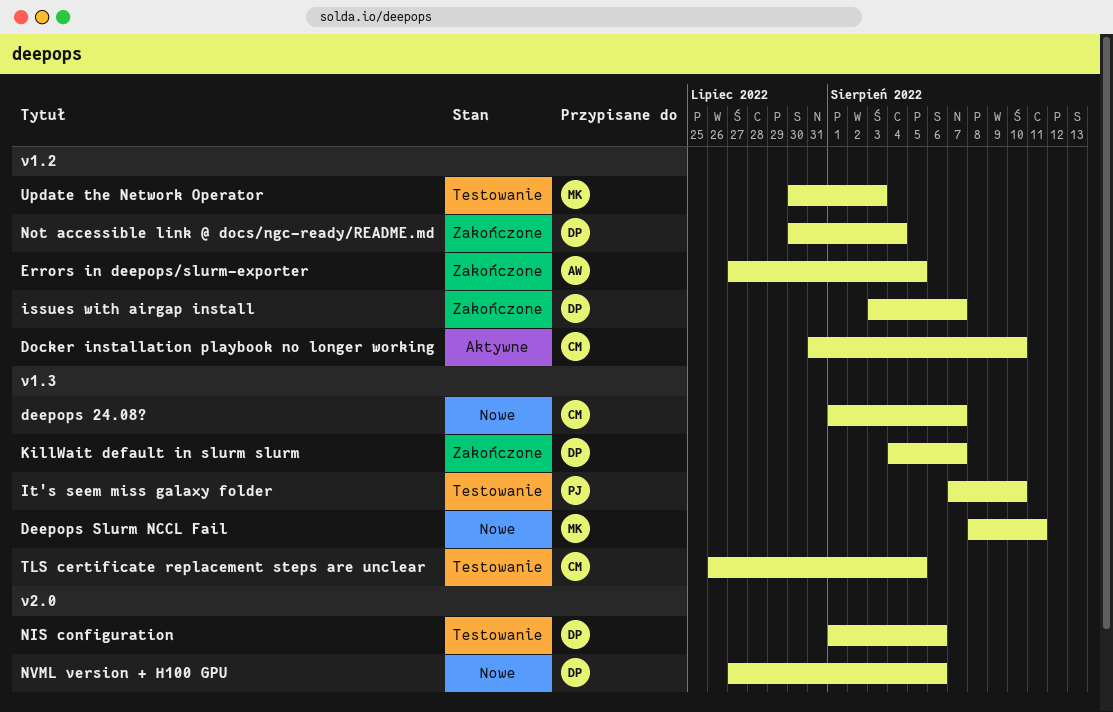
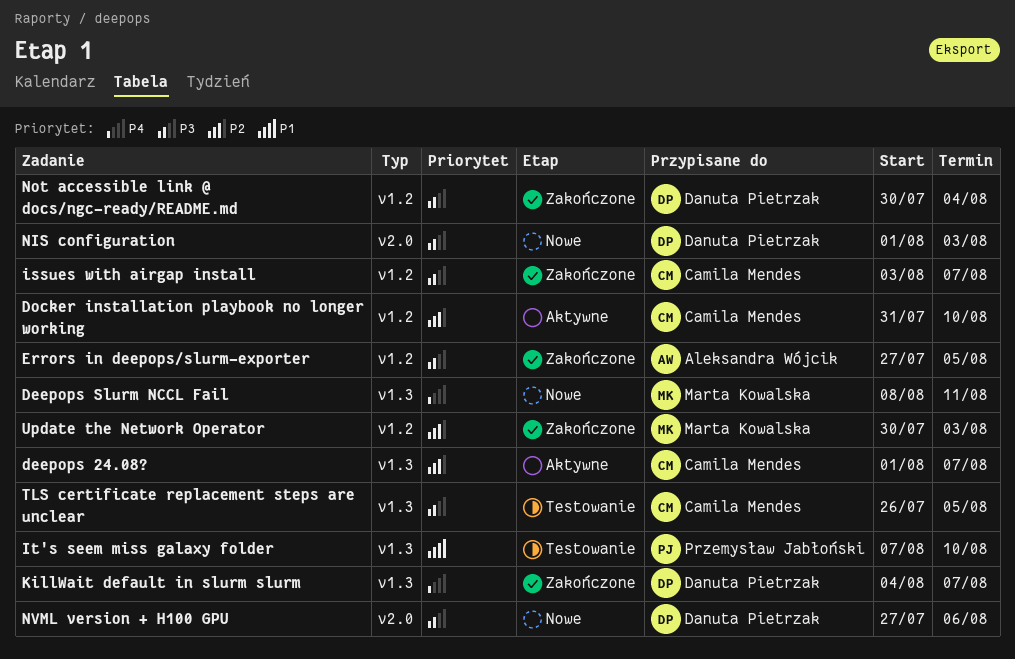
deepops 24.08?, status: Nowe -> Aktywne
issues with airgap install, owner: Danuta Pietrzak -> Camila Mendes
NIS configuration, status: Testowanie -> Nowe
NIS configuration, due: Aug 6 -> Aug 3
Update the Network Operator, status: Testowanie -> Zakończone

